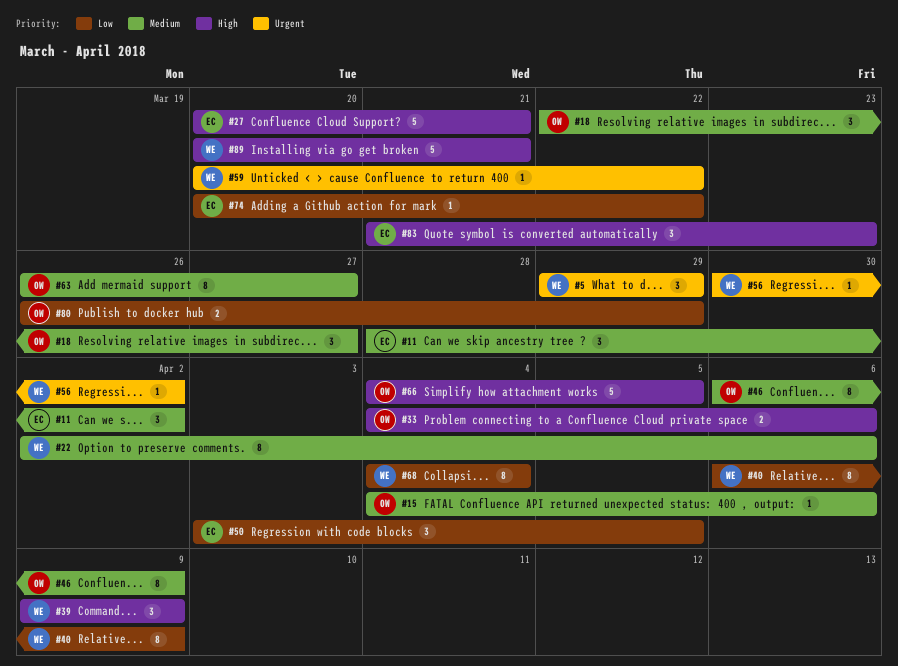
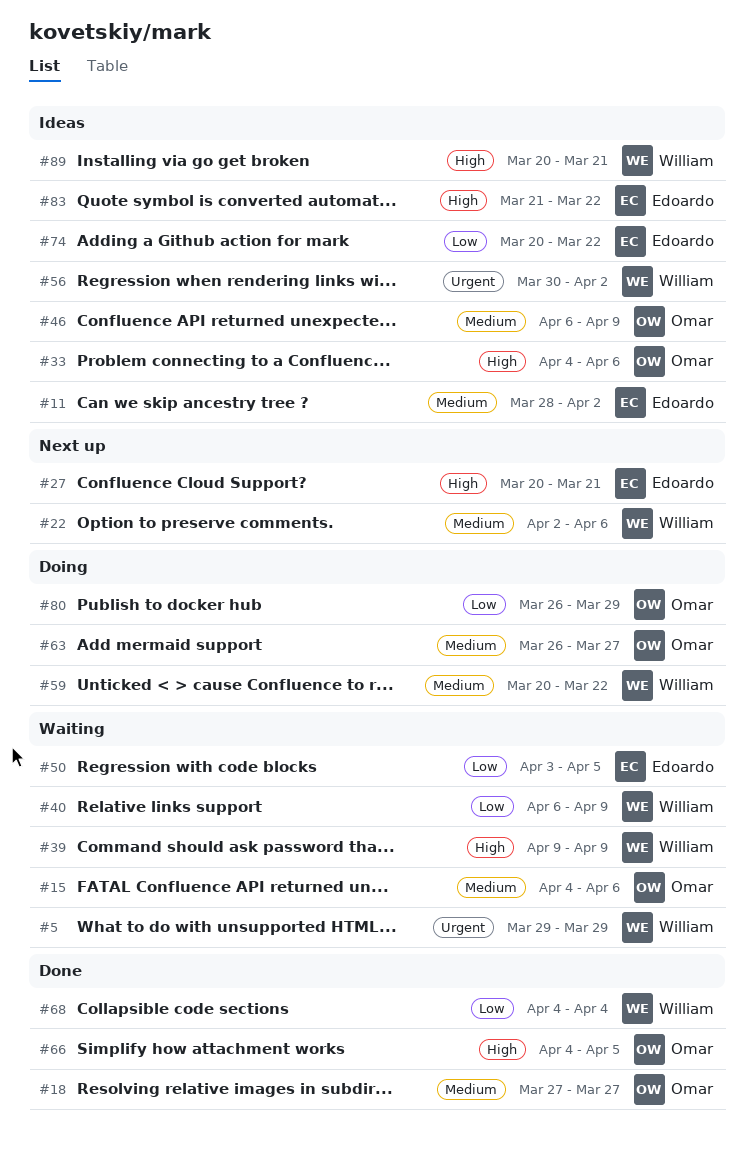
#18, start: Mar 22 -> Mar 27
#59, priority: Urgent -> Medium
#83, due: Mar 23 -> Mar 22

